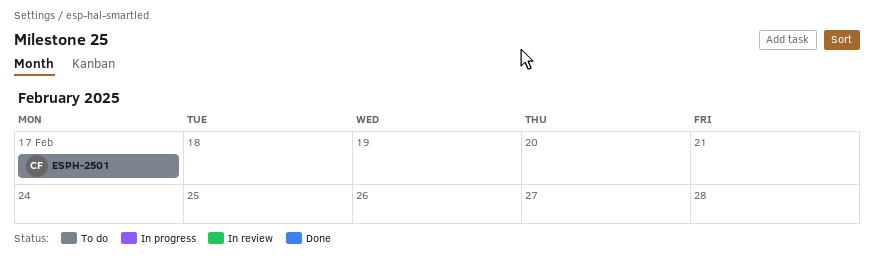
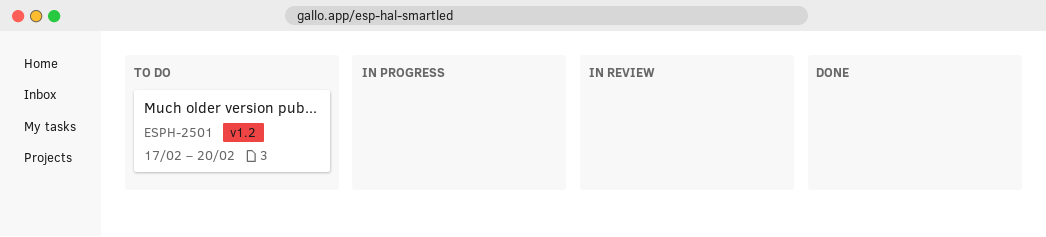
ESPH-2501, due: Feb 17 -> Feb 20

